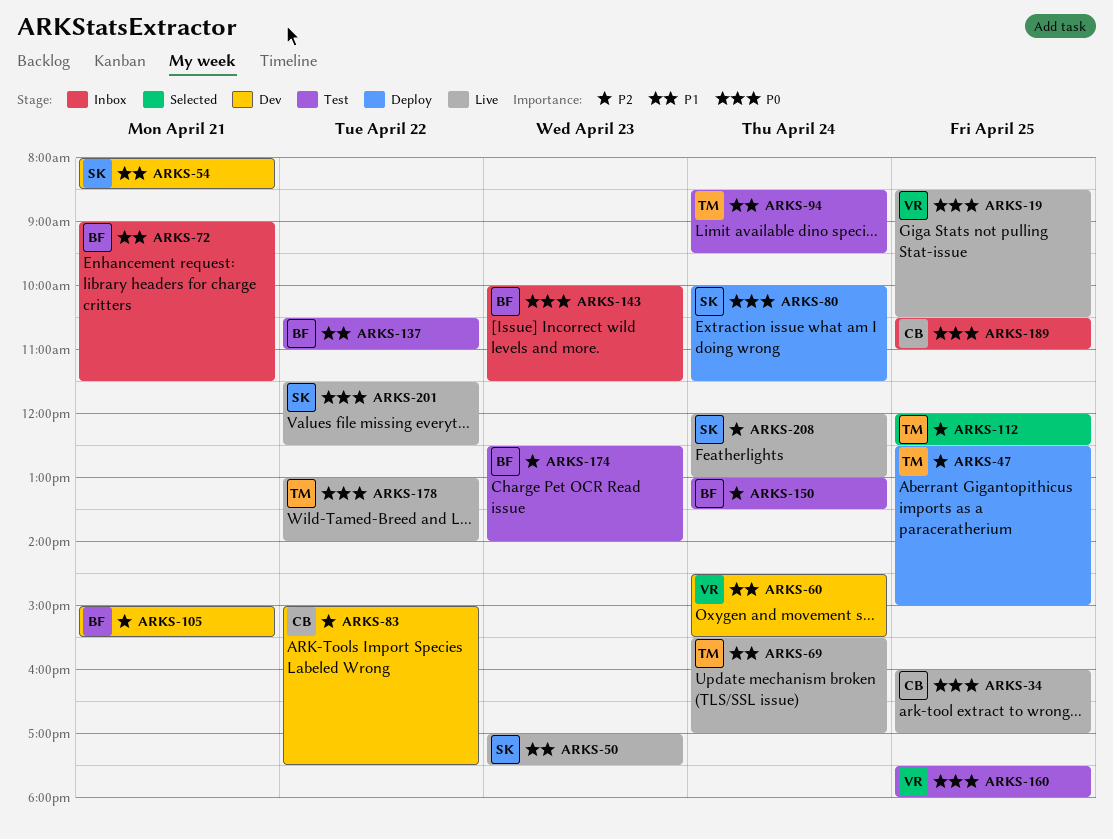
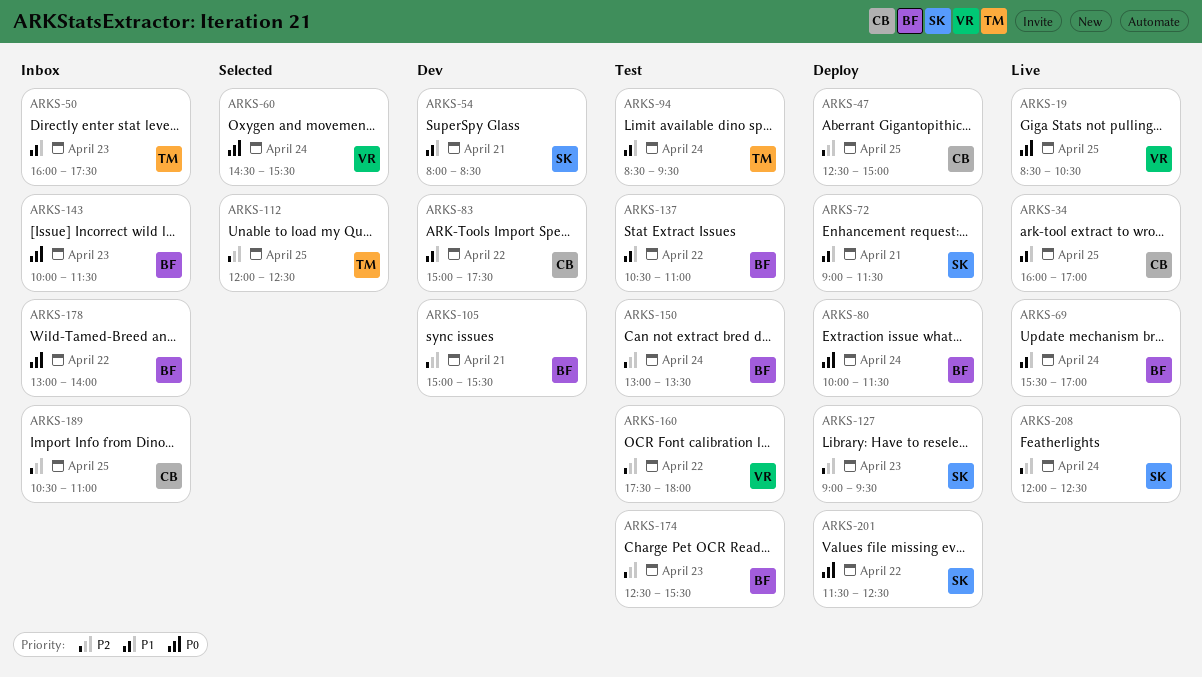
ARKS-34, priority: P0 -> P1
ARKS-47, owner: TM -> CB
ARKS-50, status: Live -> Inbox
ARKS-50, owner: SK -> TM
ARKS-50, begins: 17:00 -> 16:00
ARKS-60, status: Dev -> Selected
ARKS-60, priority: P1 -> P0
ARKS-69, owner: TM -> BF
ARKS-72, status: Inbox -> Deploy
ARKS-72, owner: BF -> SK
ARKS-80, owner: SK -> BF
ARKS-83, priority: P2 -> P1
ARKS-127: none -> present
ARKS-160, priority: P0 -> P2
ARKS-160, day: Apr 25 -> Apr 22
ARKS-174, ends: 14:00 -> 15:30
ARKS-178, status: Live -> Inbox
ARKS-178, owner: TM -> BF
ARKS-189, priority: P0 -> P2
ARKS-201, status: Live -> Deploy
ARKS-208, ends: 13:00 -> 12:30

